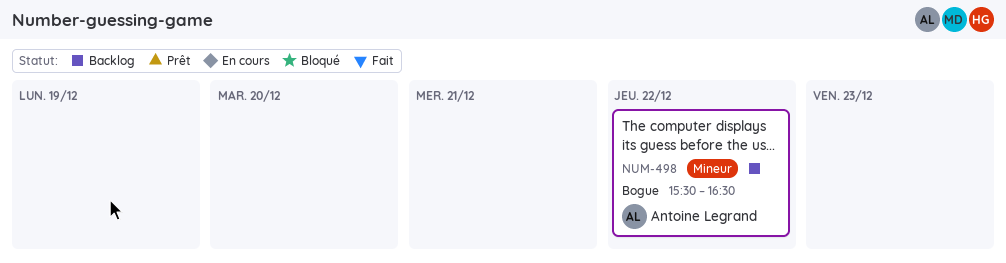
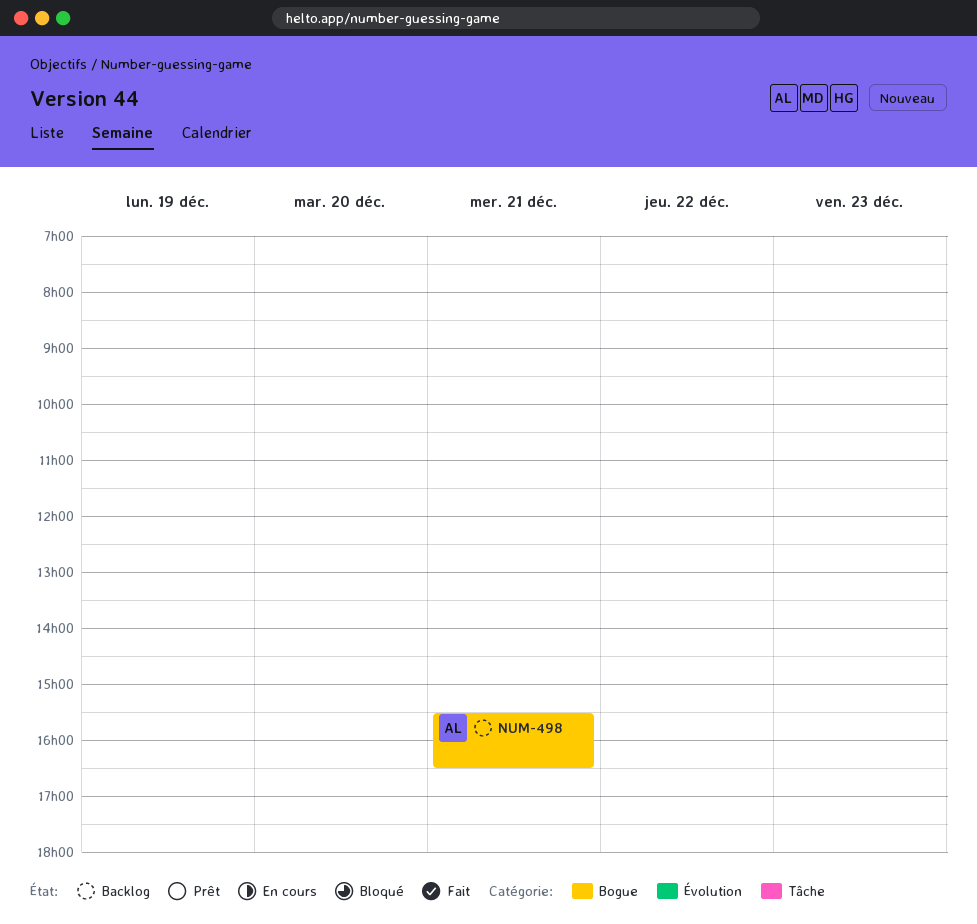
NUM-498, day: Dec 22 -> Dec 21

